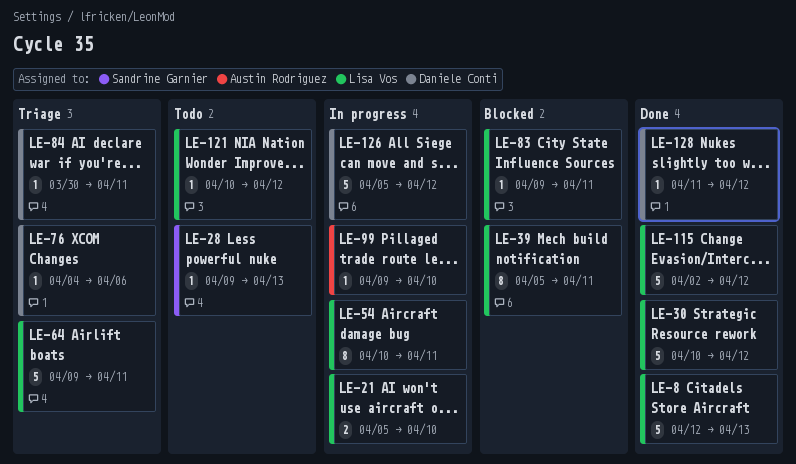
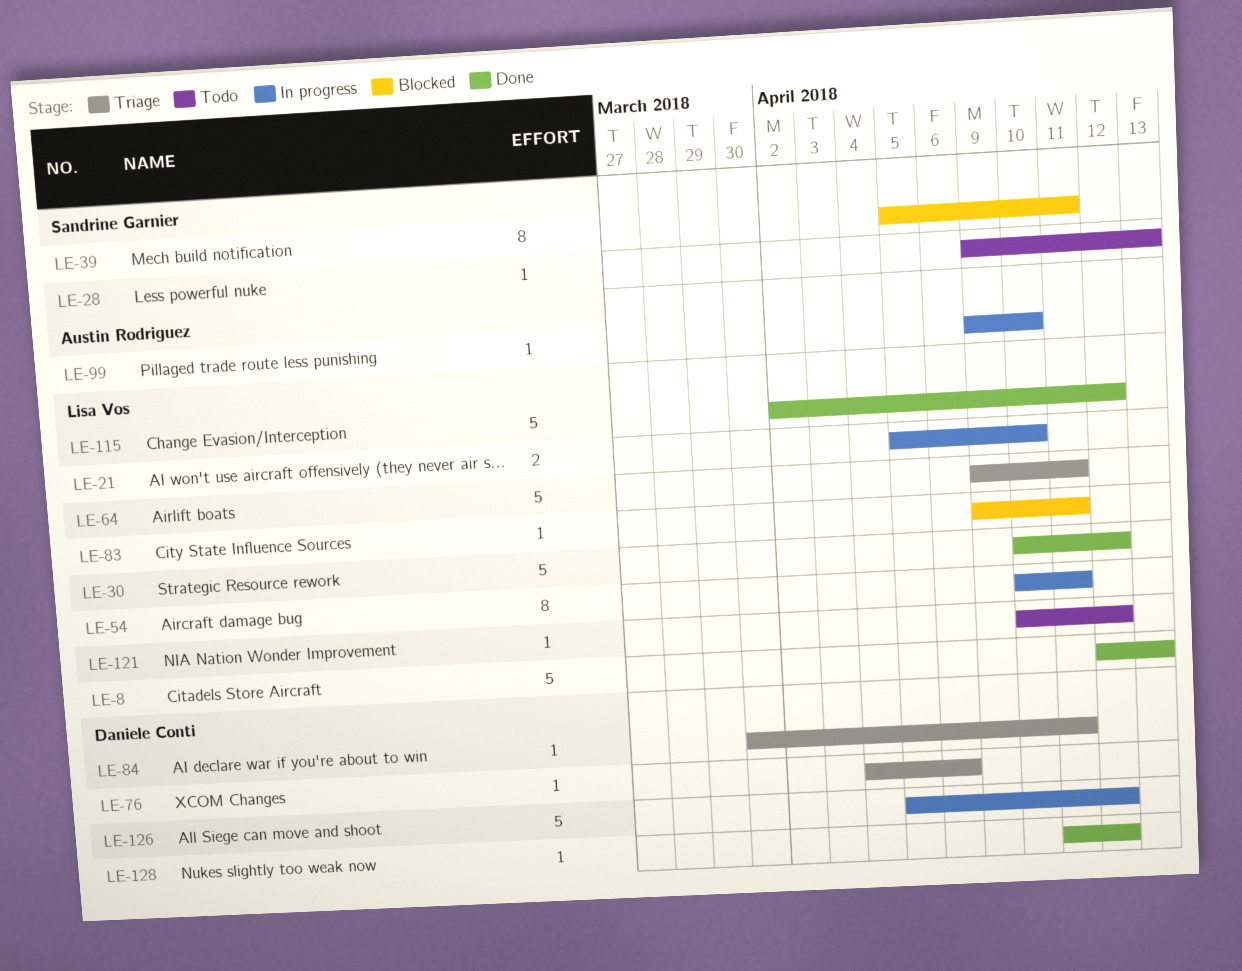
LE-39, owner: Lisa Vos -> Sandrine Garnier

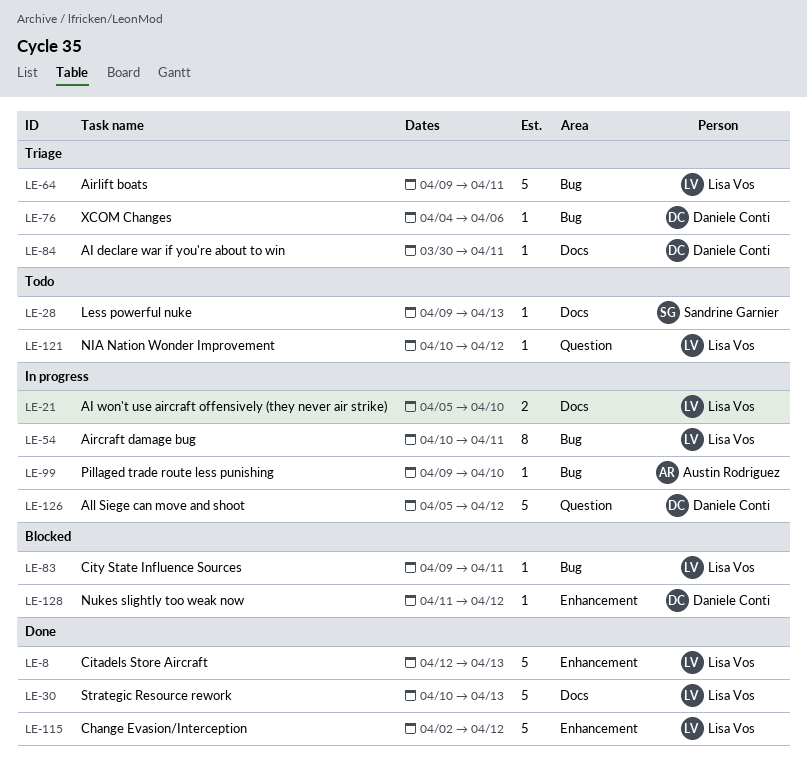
LE-30, due: Apr 12 -> Apr 13
LE-39: present -> none
LE-128, status: Done -> Blocked

